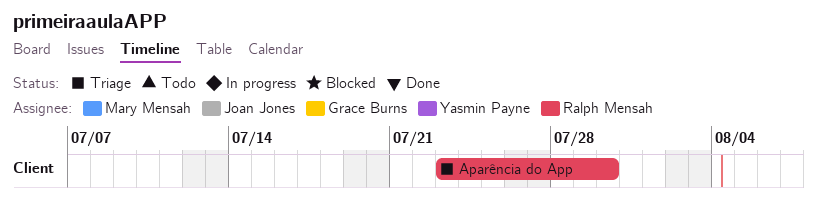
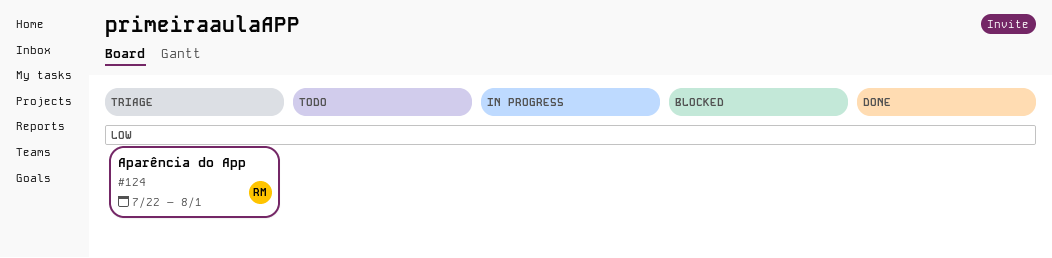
Aparência do App, start: Jul 23 -> Jul 22
Aparência do App, due: Jul 30 -> Aug 1

